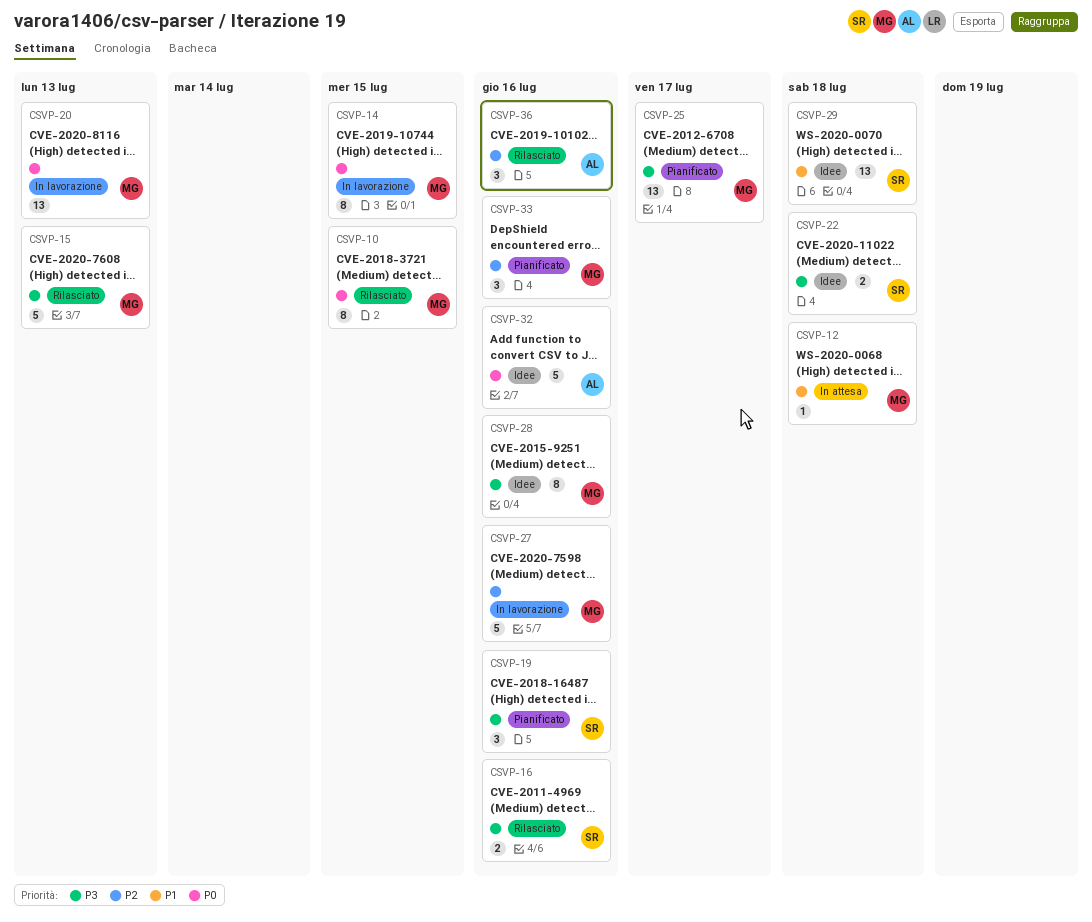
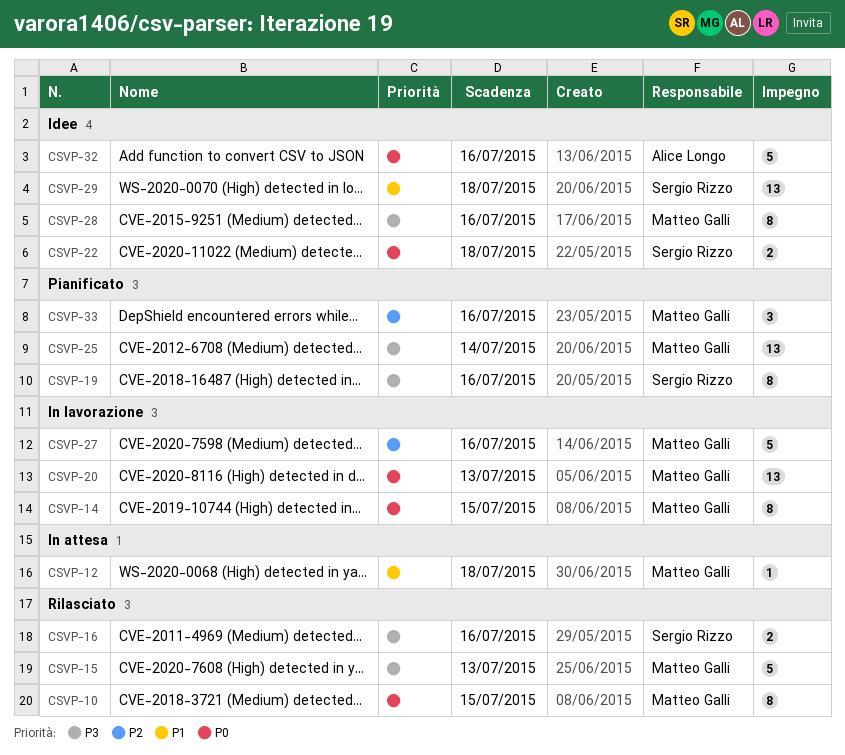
CSVP-19, estimate: 3 -> 8
CSVP-22, priority: P3 -> P0
CSVP-25, due: Jul 17 -> Jul 14
CSVP-36: present -> none

